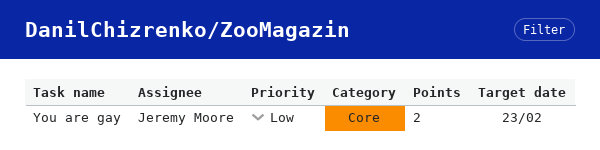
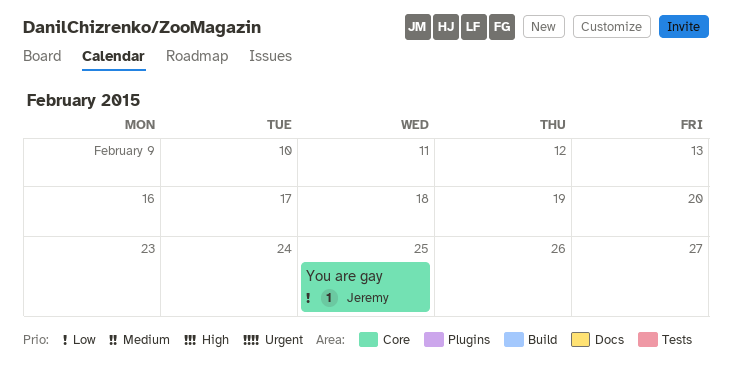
You are gay, estimate: 2 -> 1
You are gay, due: Feb 23 -> Feb 25

